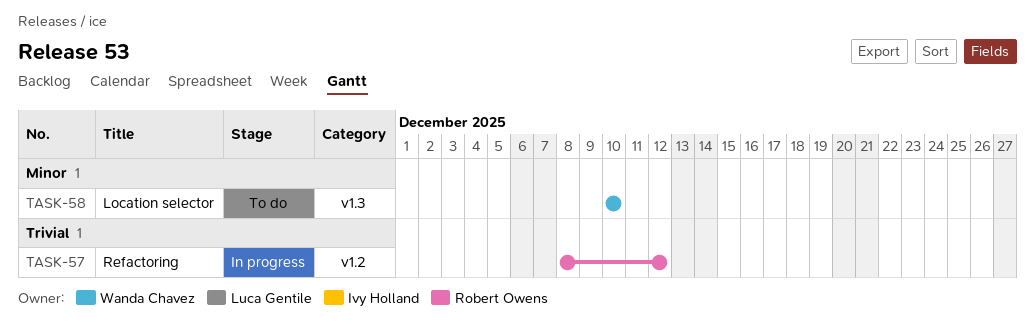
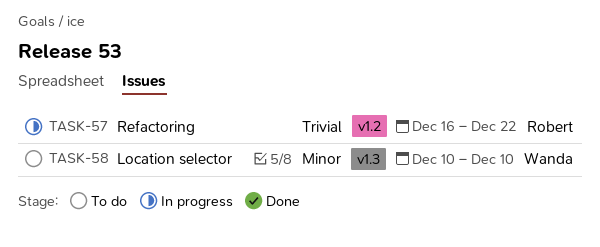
TASK-57, start: Dec 8 -> Dec 16
TASK-57, due: Dec 12 -> Dec 22

